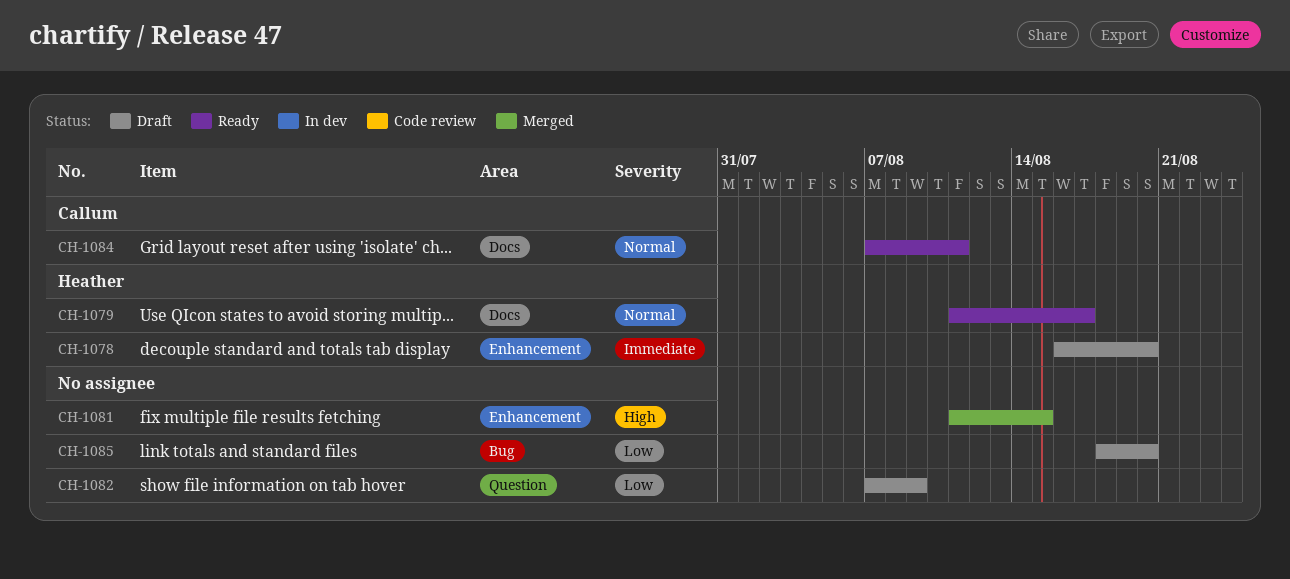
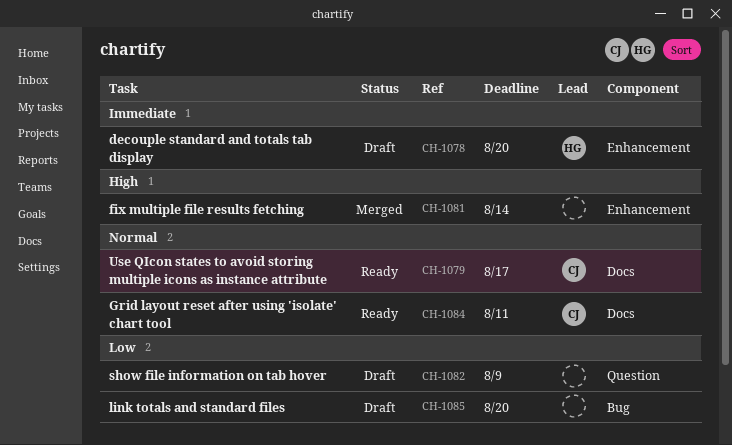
CH-1079, owner: Heather -> Callum
CH-1081, due: Aug 15 -> Aug 14

